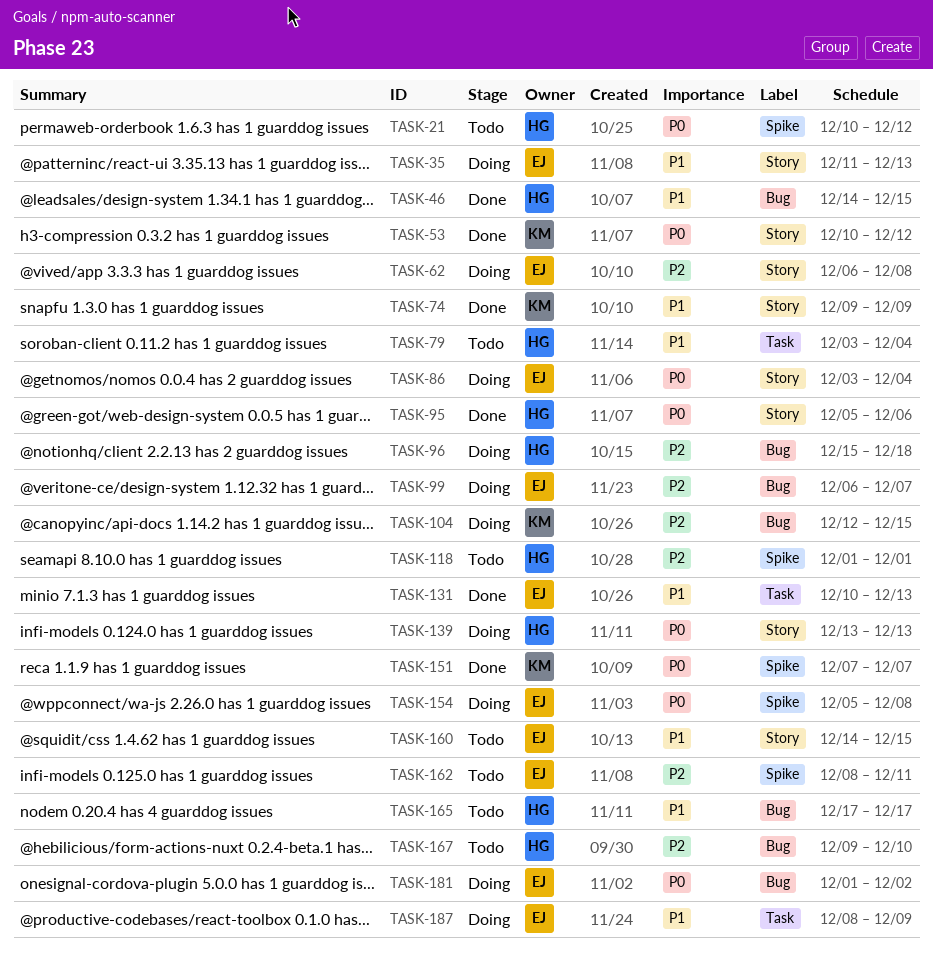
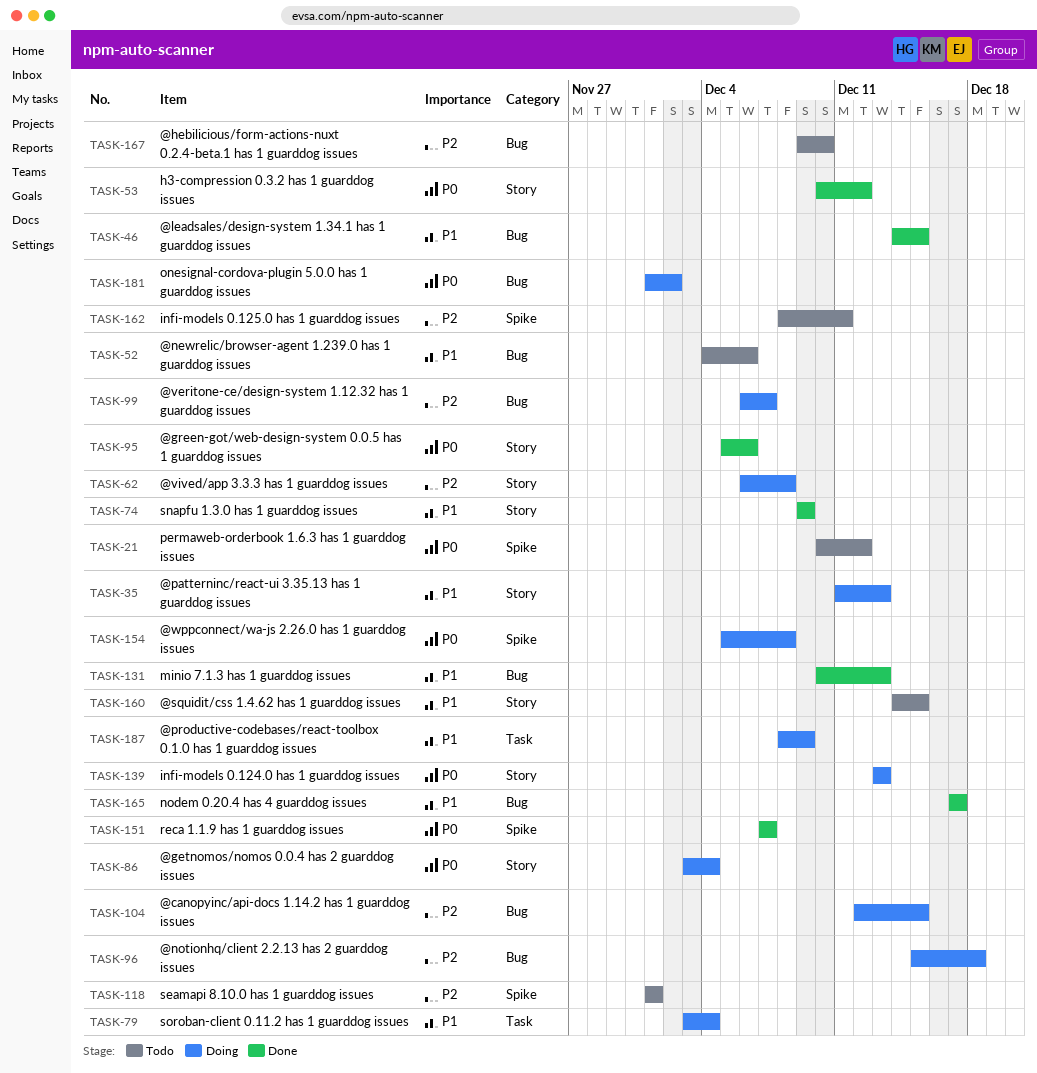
TASK-52: none -> present
TASK-79, status: Todo -> Doing
TASK-131, label: Task -> Bug
TASK-165, status: Todo -> Done

